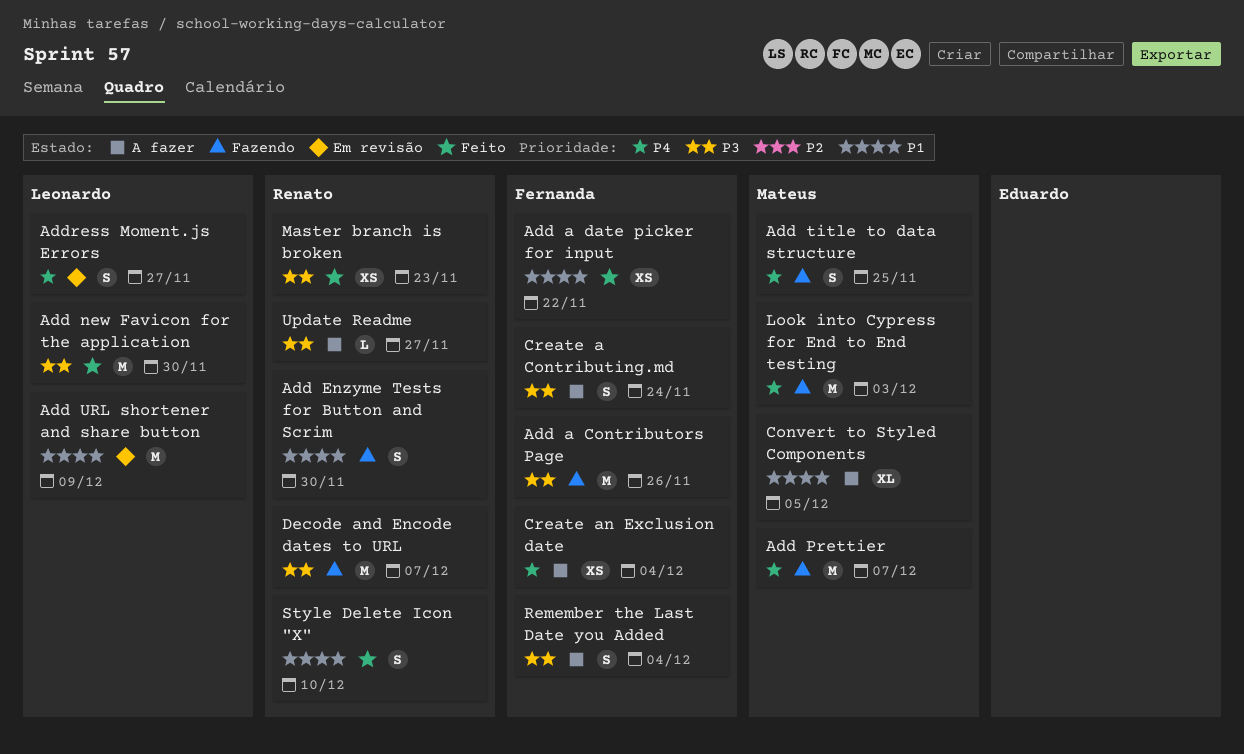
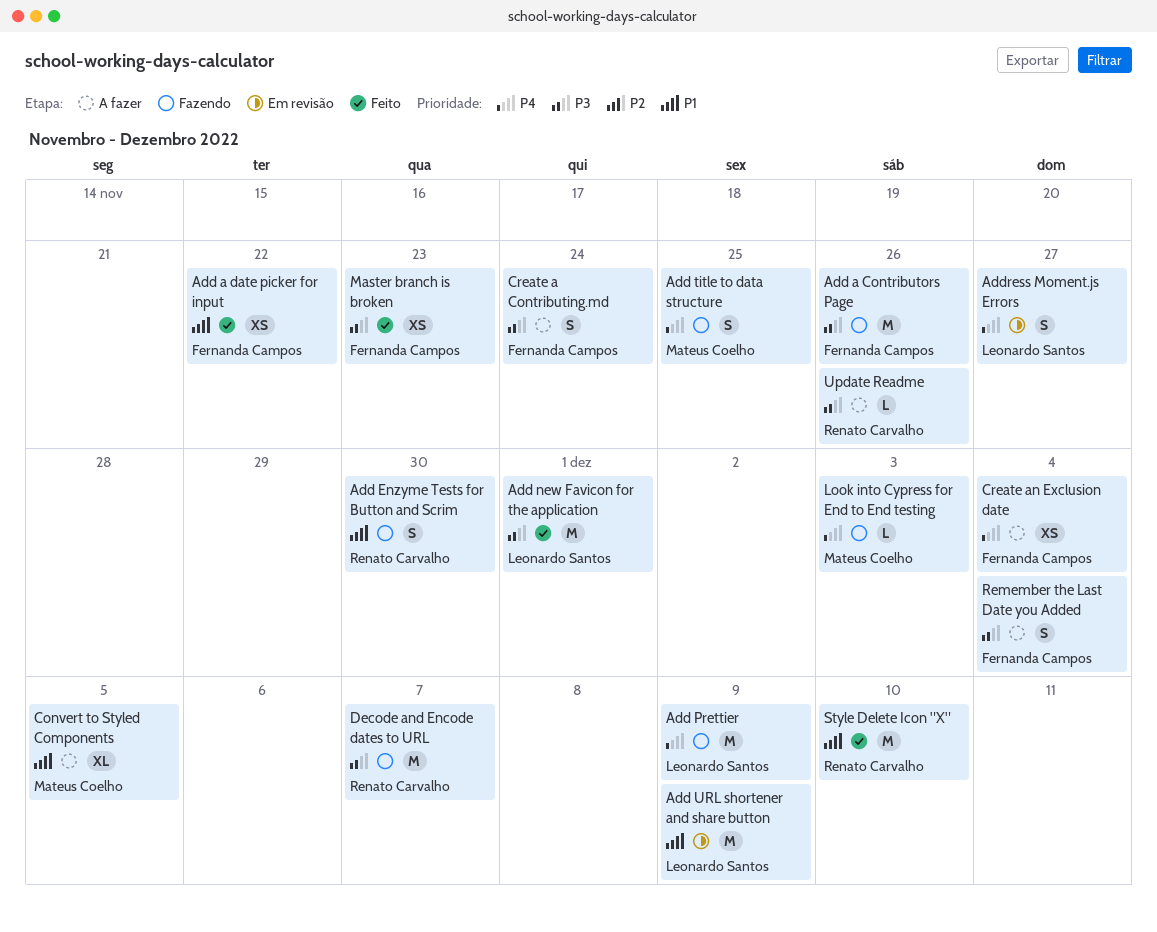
Add new Favicon for the application, due: Nov 30 -> Dec 1
Add Prettier, owner: Mateus Coelho -> Leonardo Santos
Add Prettier, due: Dec 7 -> Dec 9
Look into Cypress for End to End testing, estimate: M -> L
Master branch is broken, owner: Renato Carvalho -> Fernanda Campos
Style Delete Icon "X", estimate: S -> M
Update Readme, due: Nov 27 -> Nov 26

